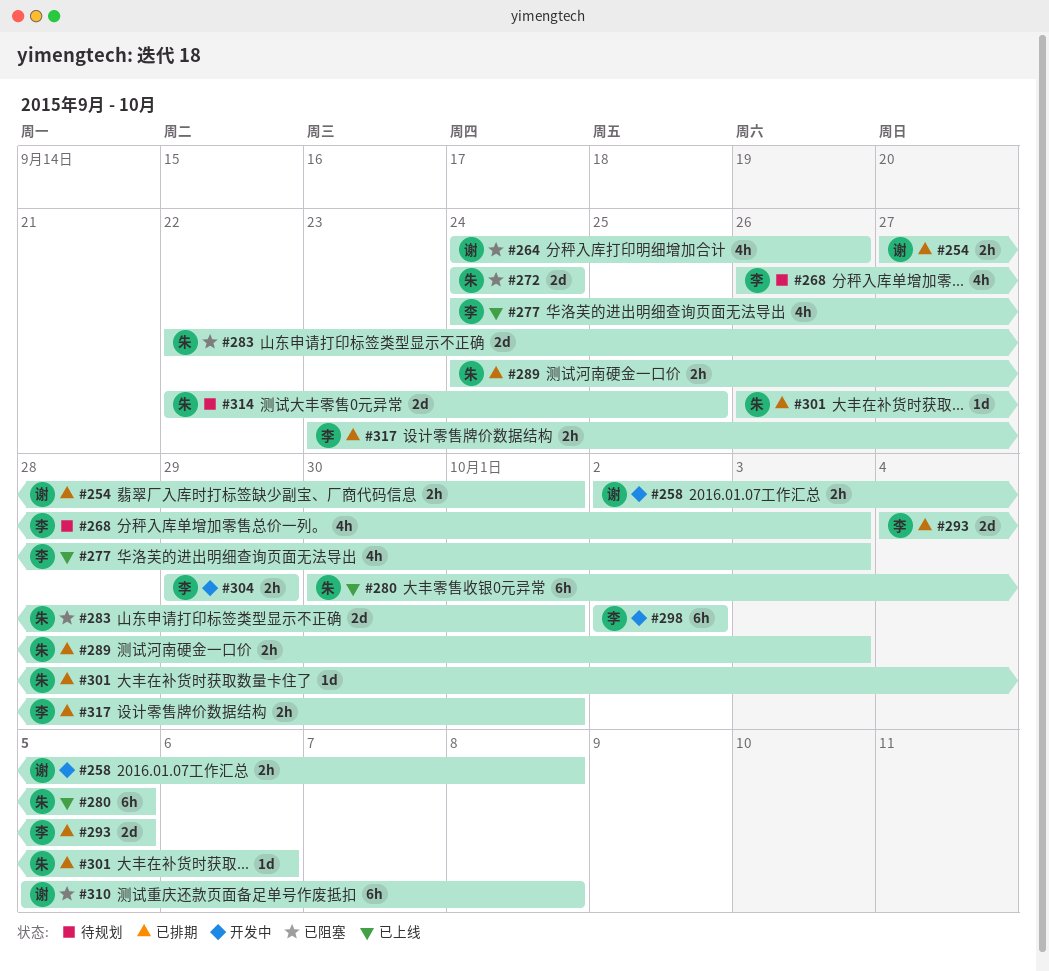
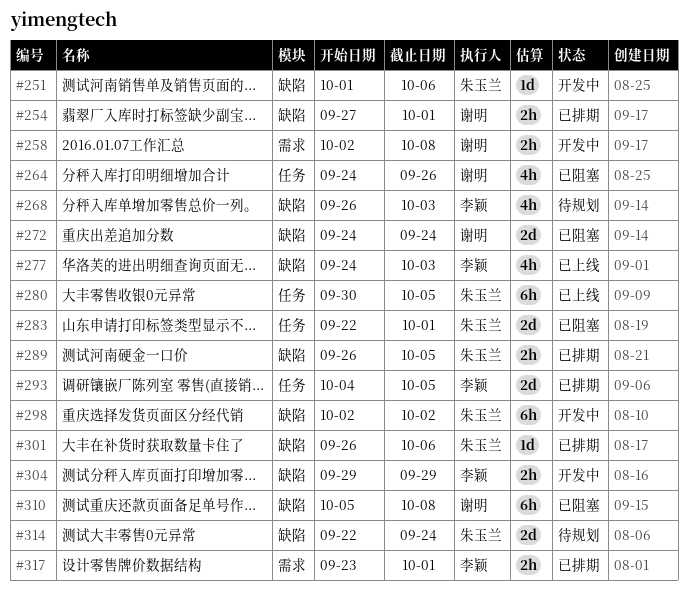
#251: none -> present
#272, owner: 朱玉兰 -> 谢明
#289, start: Sep 24 -> Sep 26
#289, due: Oct 3 -> Oct 5
#298, owner: 李颖 -> 朱玉兰
#314, due: Sep 25 -> Sep 24

